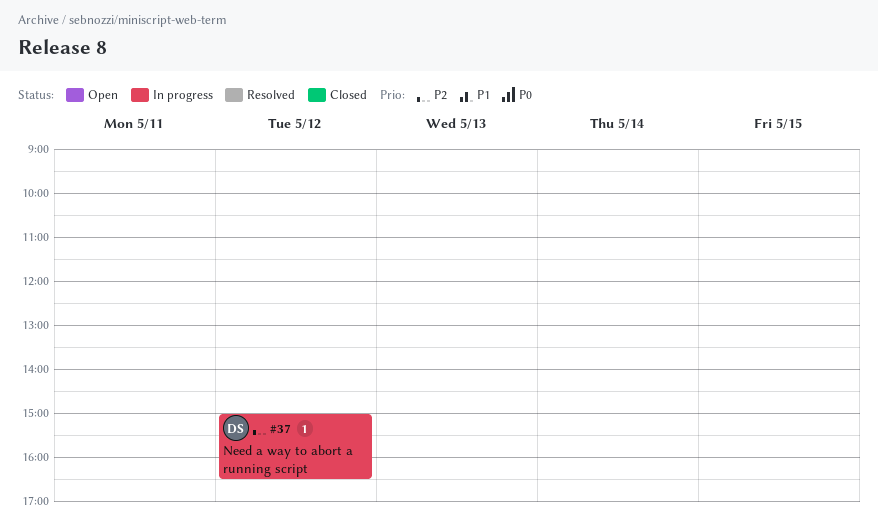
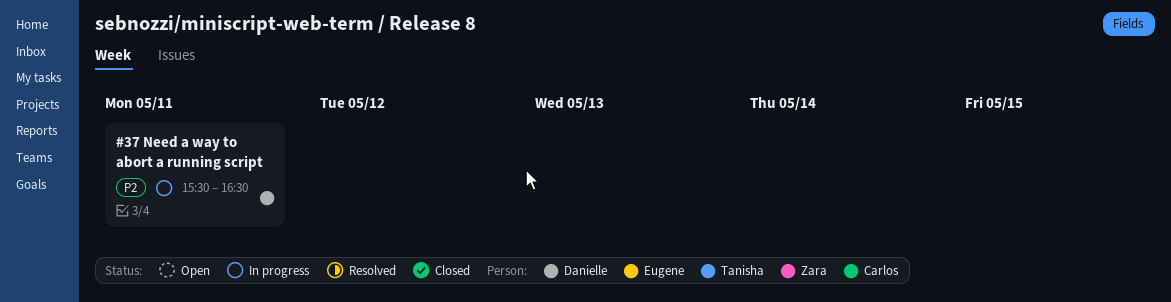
#37, day: May 12 -> May 11
#37, begins: 15:00 -> 15:30

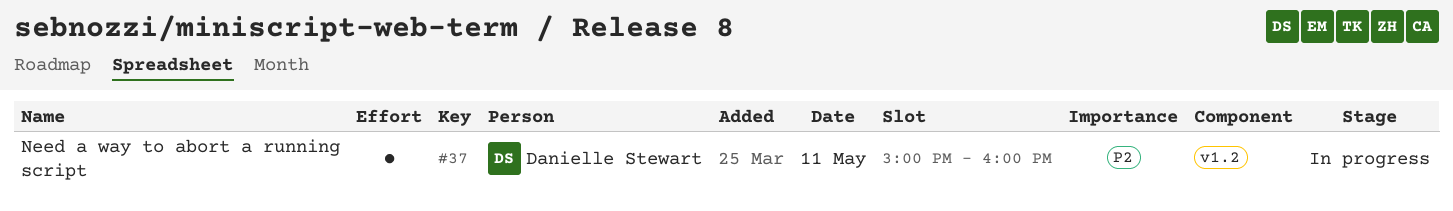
#37, begins: 15:30 -> 15:00
#37, ends: 16:30 -> 16:00

